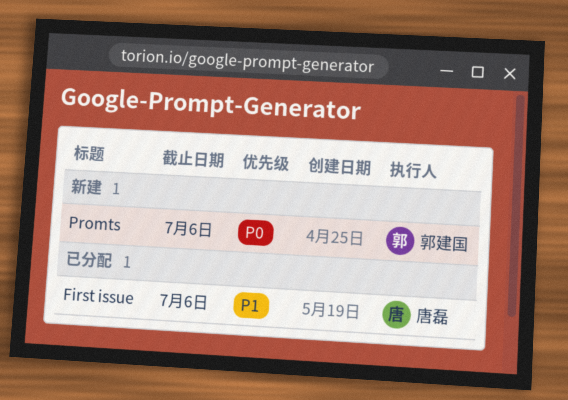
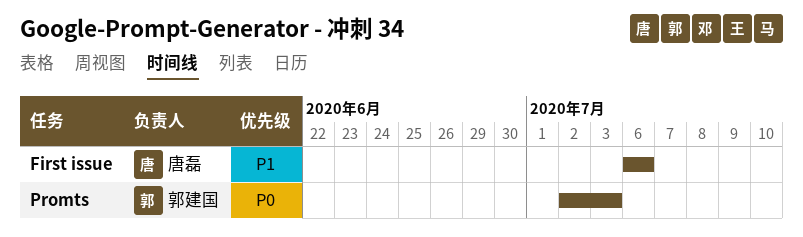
Promts, due: Jul 6 -> Jul 3

